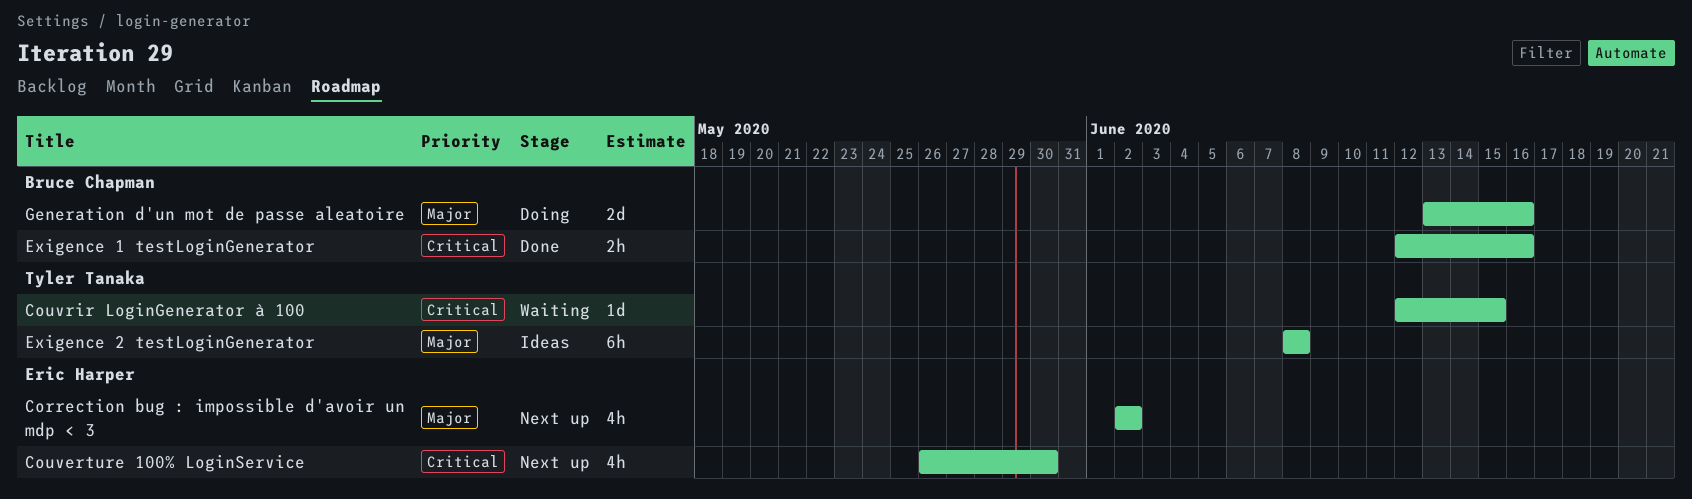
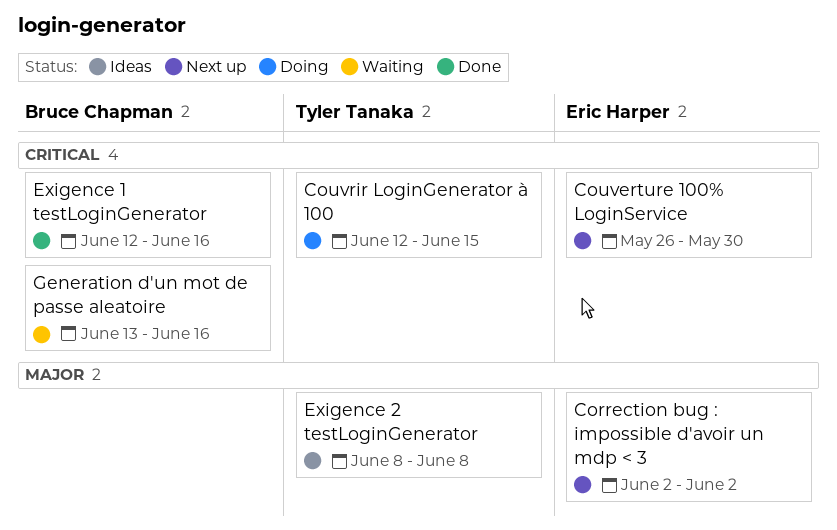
Couvrir LoginGenerator à 100, status: Waiting -> Doing
Generation d'un mot de passe aleatoire, status: Doing -> Waiting
Generation d'un mot de passe aleatoire, priority: Major -> Critical

